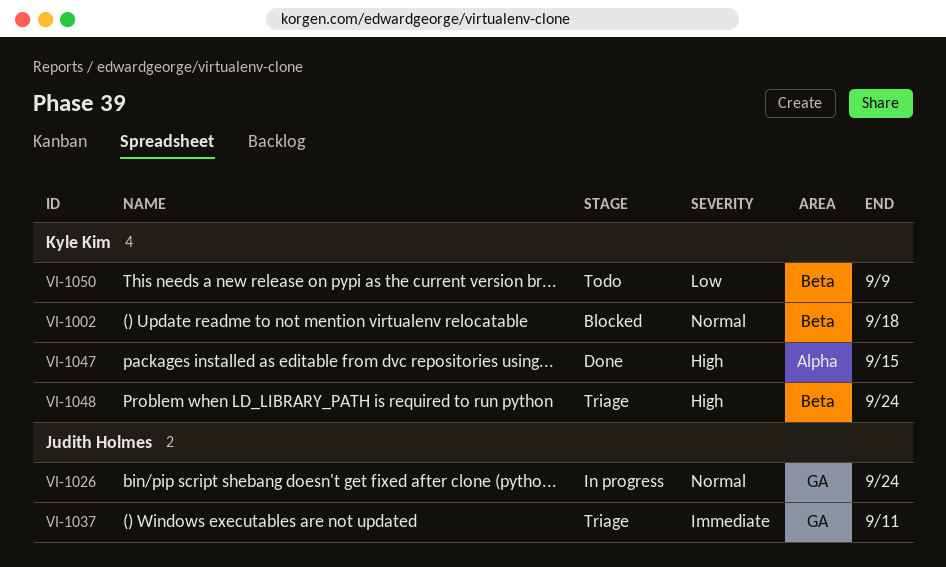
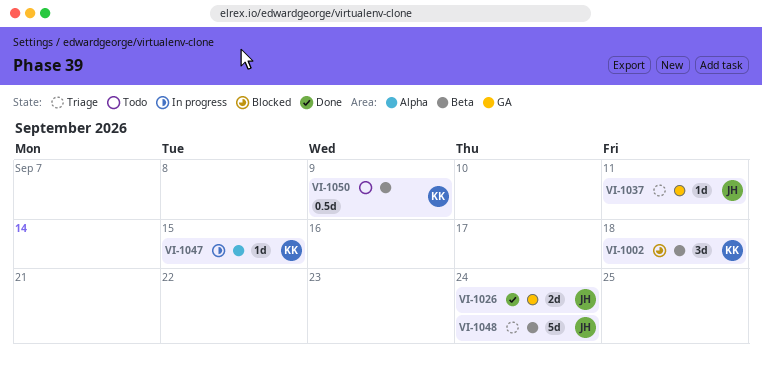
VI-1026, status: In progress -> Done
VI-1047, status: Done -> In progress
VI-1048, owner: Kyle Kim -> Judith Holmes

